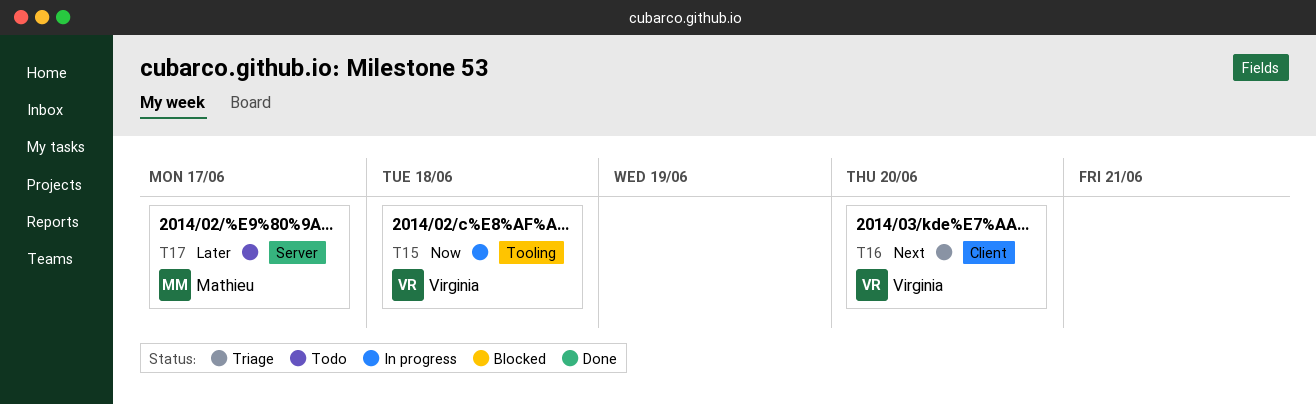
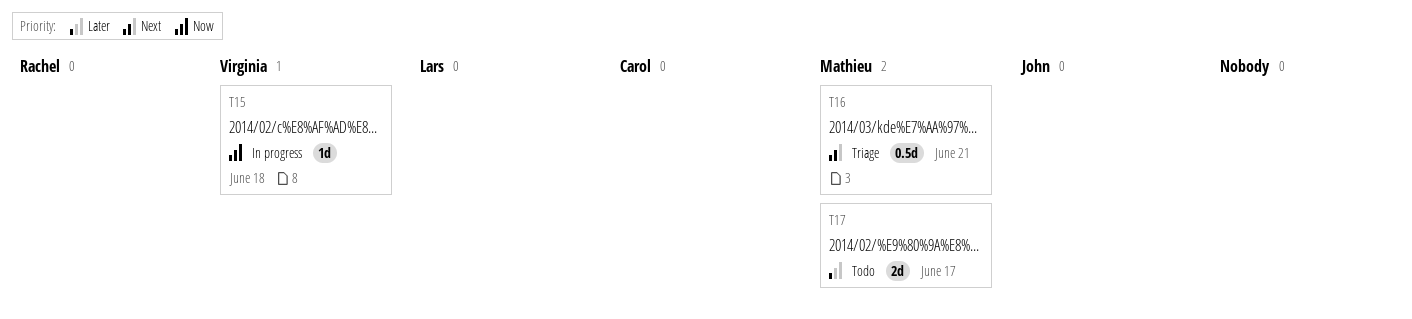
T16, owner: Virginia -> Mathieu
T16, due: Jun 20 -> Jun 21

